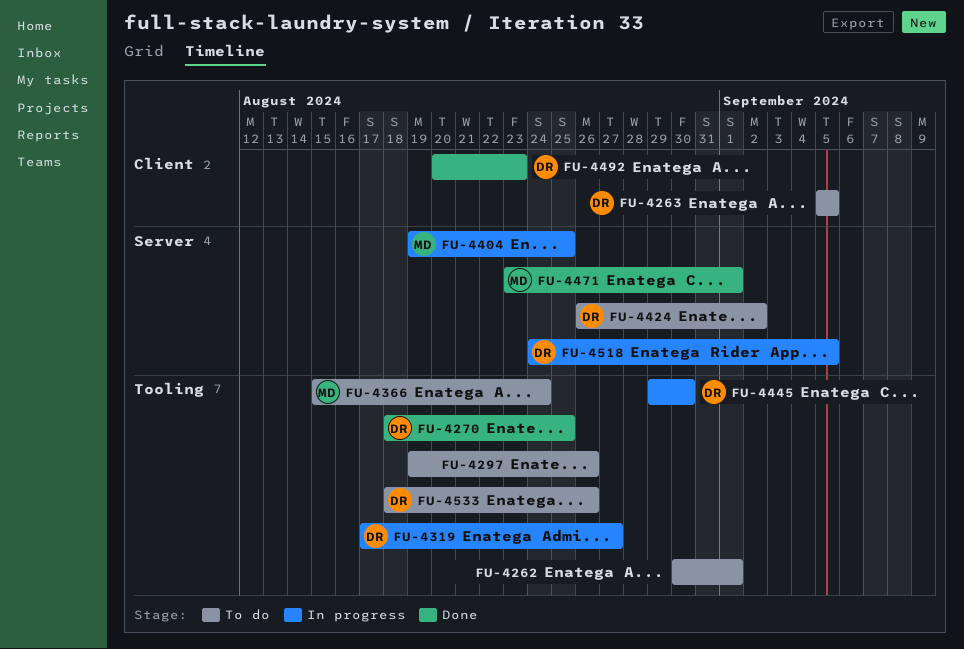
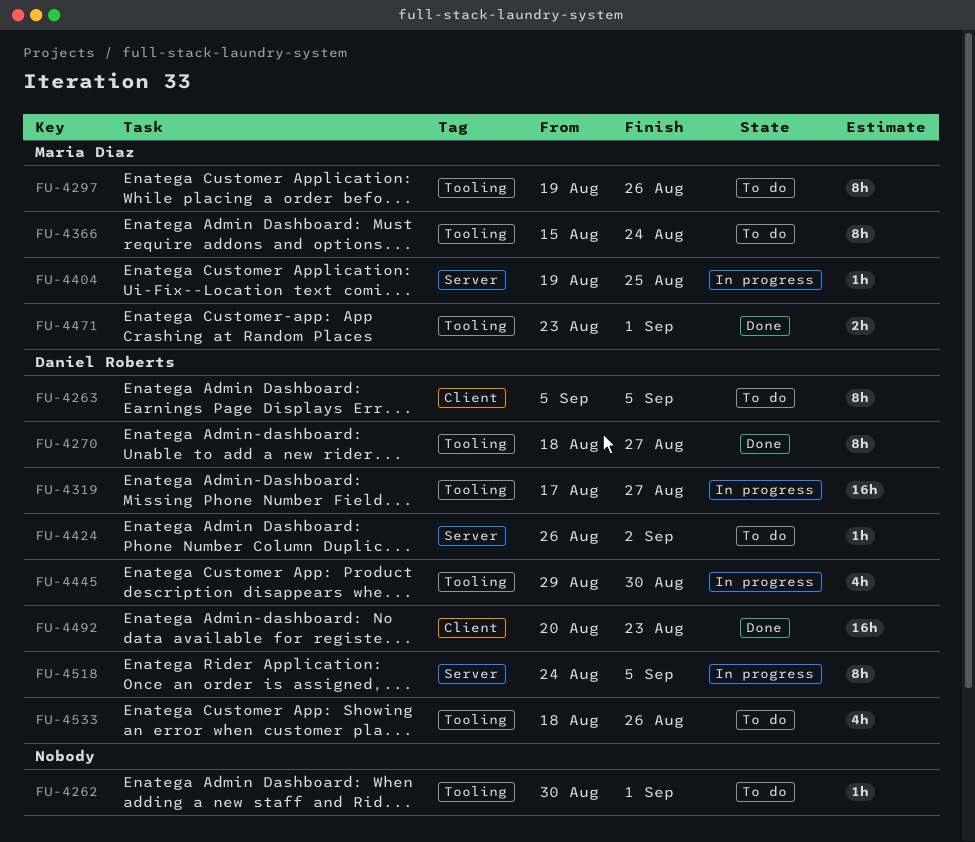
FU-4270, due: Aug 25 -> Aug 27
FU-4297, owner: none -> Maria Diaz
FU-4471, label: Server -> Tooling

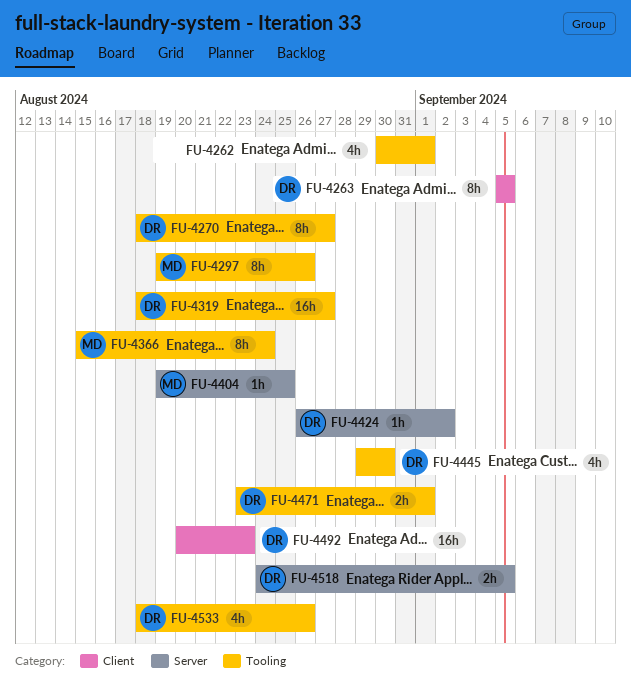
FU-4262, estimate: 1h -> 4h
FU-4319, start: Aug 17 -> Aug 18
FU-4471, owner: Maria Diaz -> Daniel Roberts
FU-4518, estimate: 8h -> 2h

